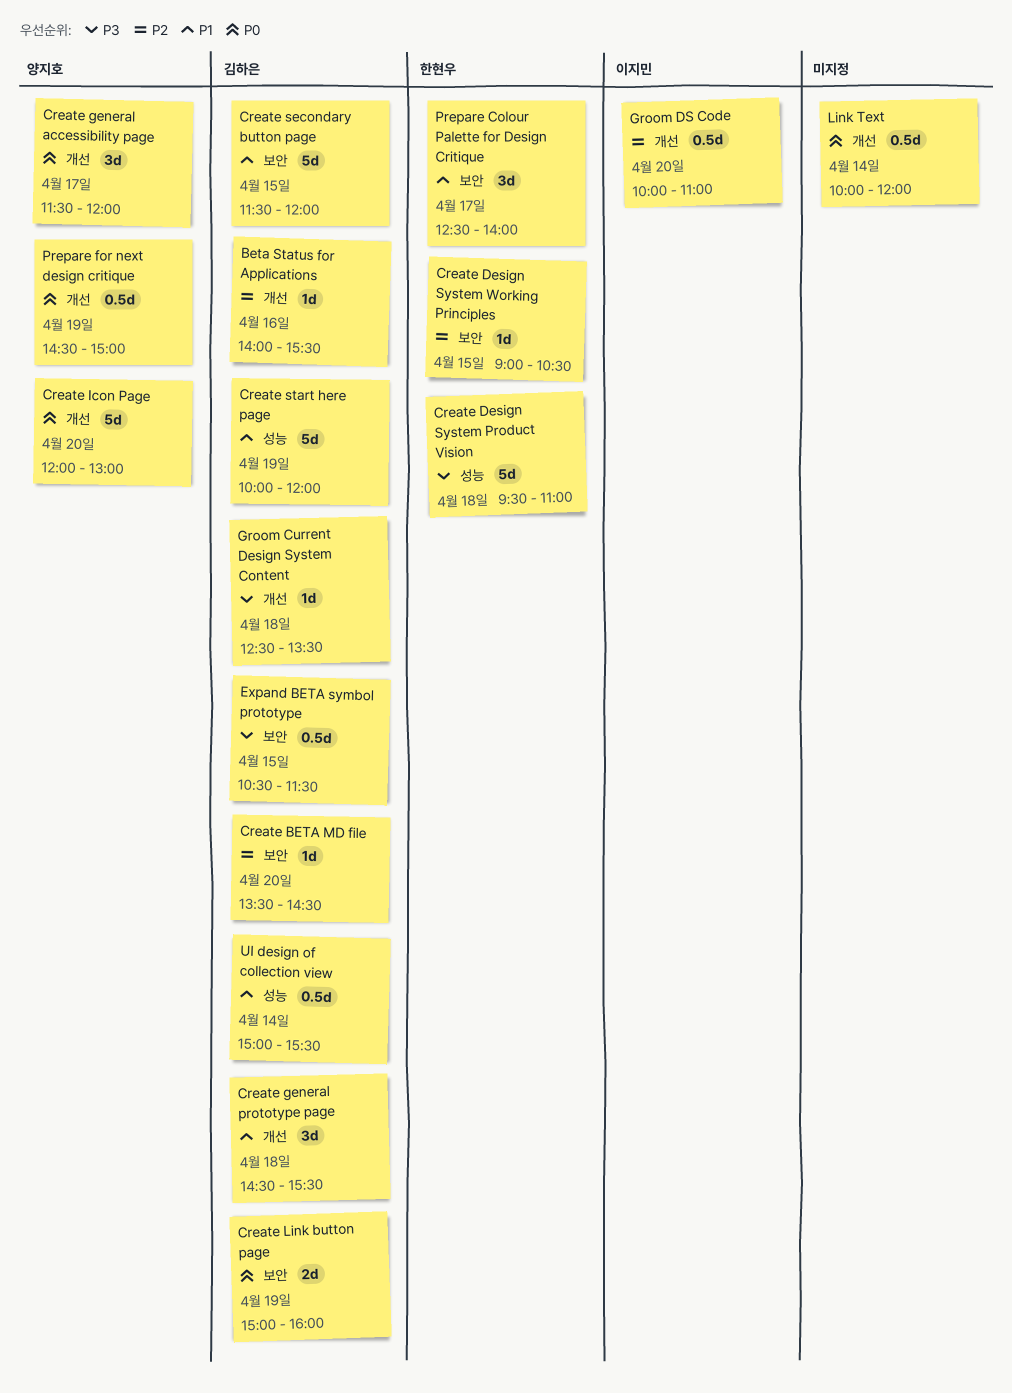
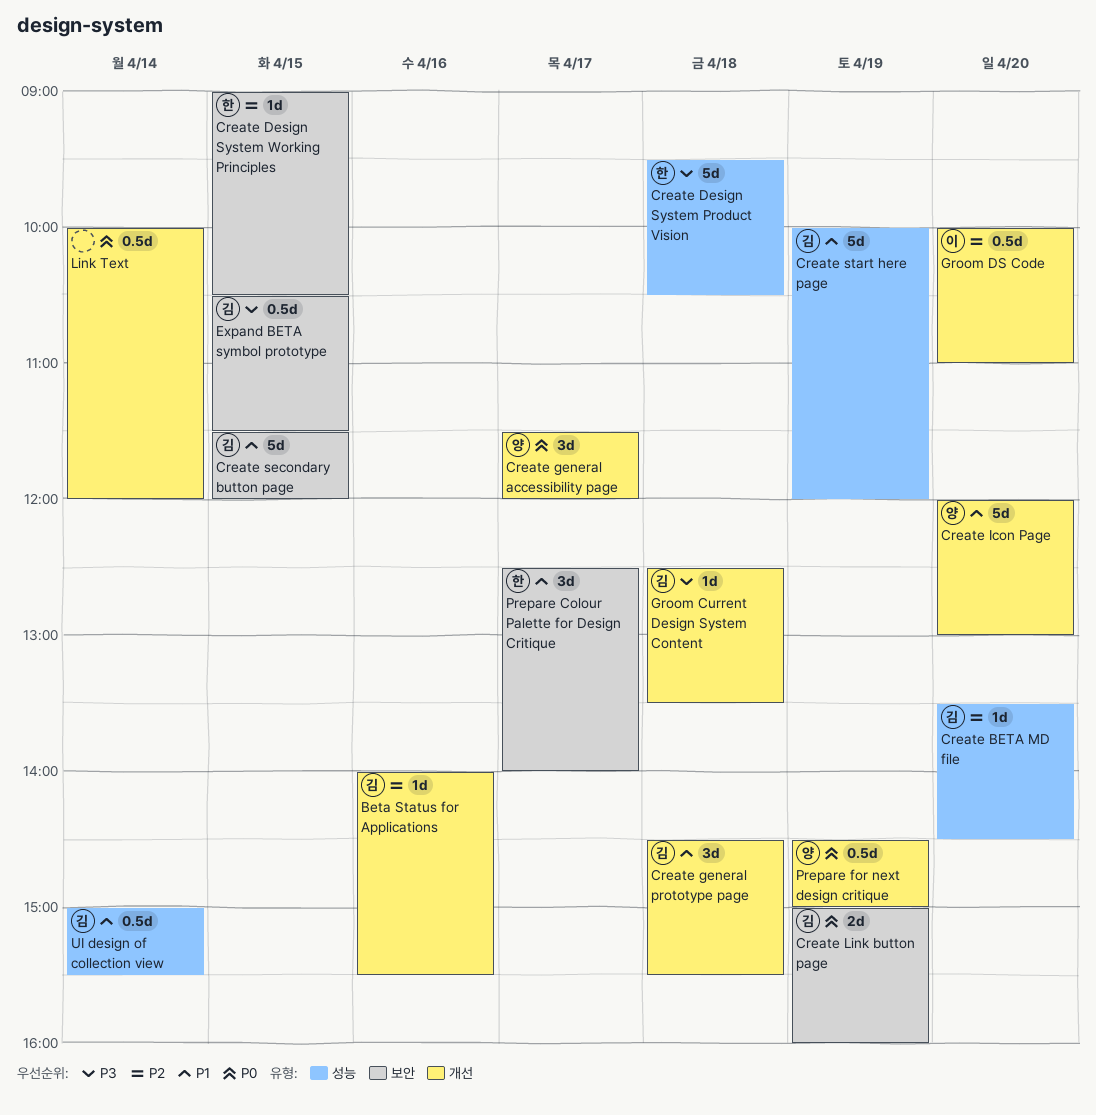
Create BETA MD file, label: 보안 -> 성능
Create Design System Product Vision, ends: 11:00 -> 10:30
Create Icon Page, priority: P0 -> P1

